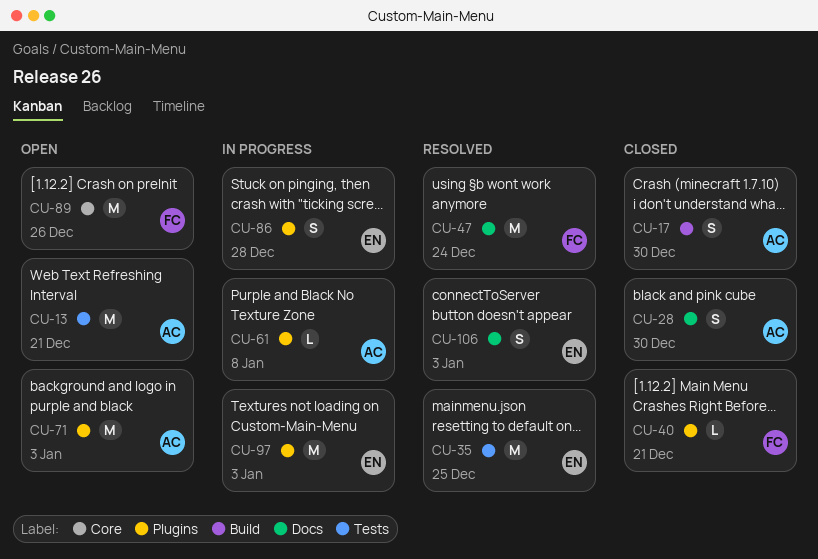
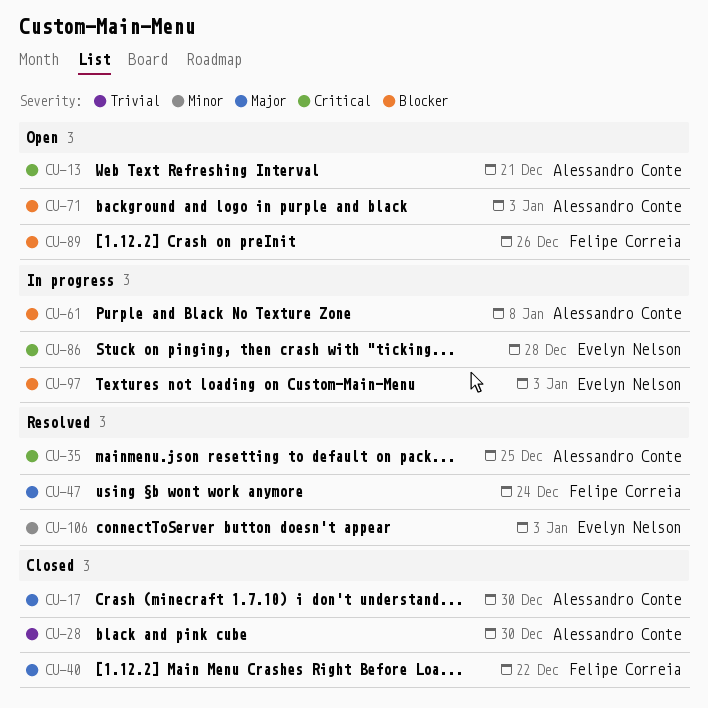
CU-35, owner: Evelyn Nelson -> Alessandro Conte
CU-40, due: Dec 21 -> Dec 22

